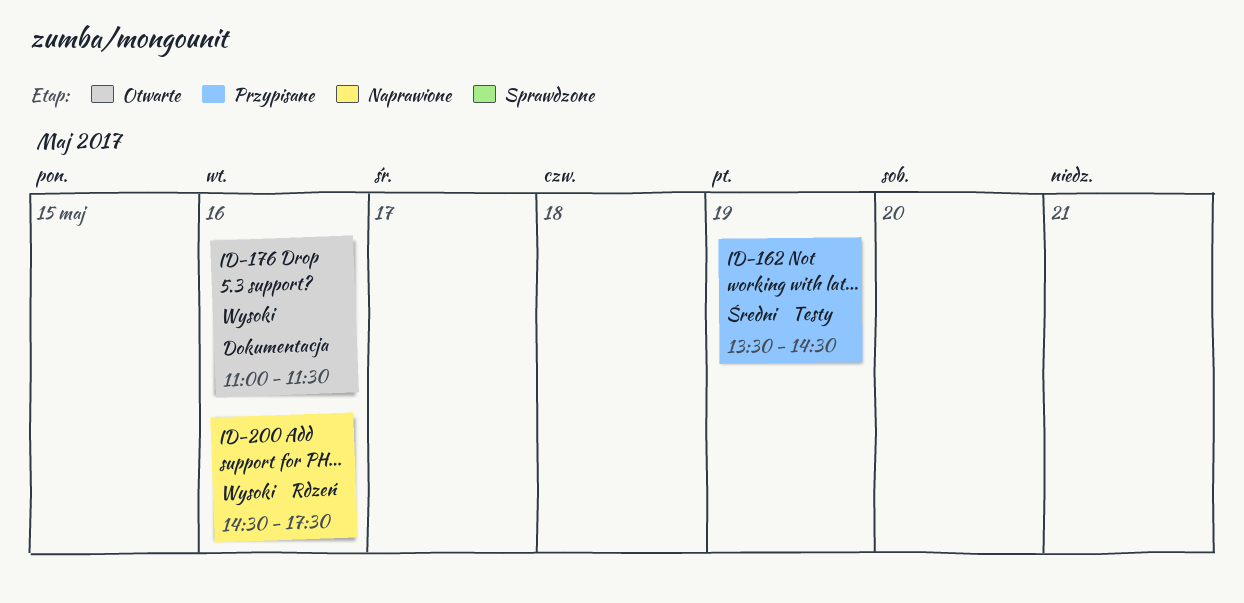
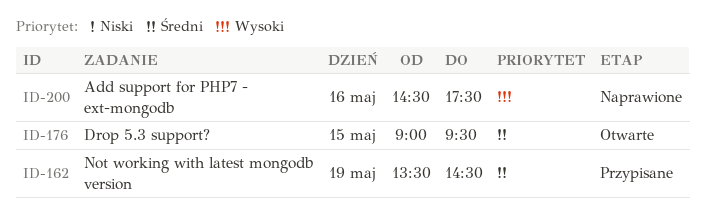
ID-176, priority: Wysoki -> Średni
ID-176, day: May 16 -> May 15
ID-176, begins: 11:00 -> 09:00
ID-176, ends: 11:30 -> 09:30

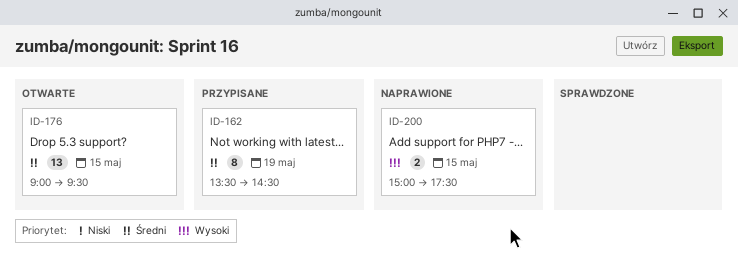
ID-200, day: May 16 -> May 15
ID-200, begins: 14:30 -> 15:00

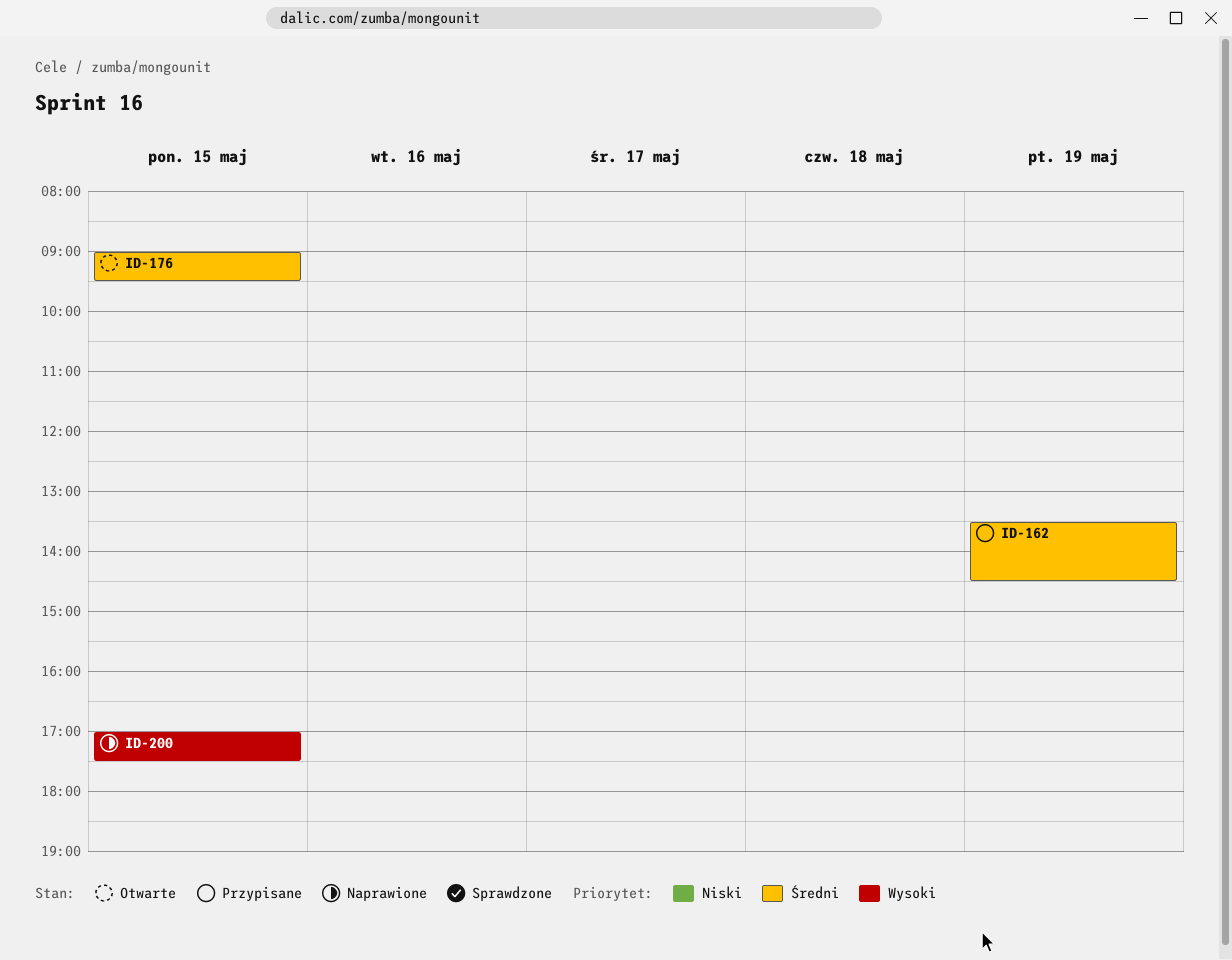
ID-200, begins: 15:00 -> 17:00

